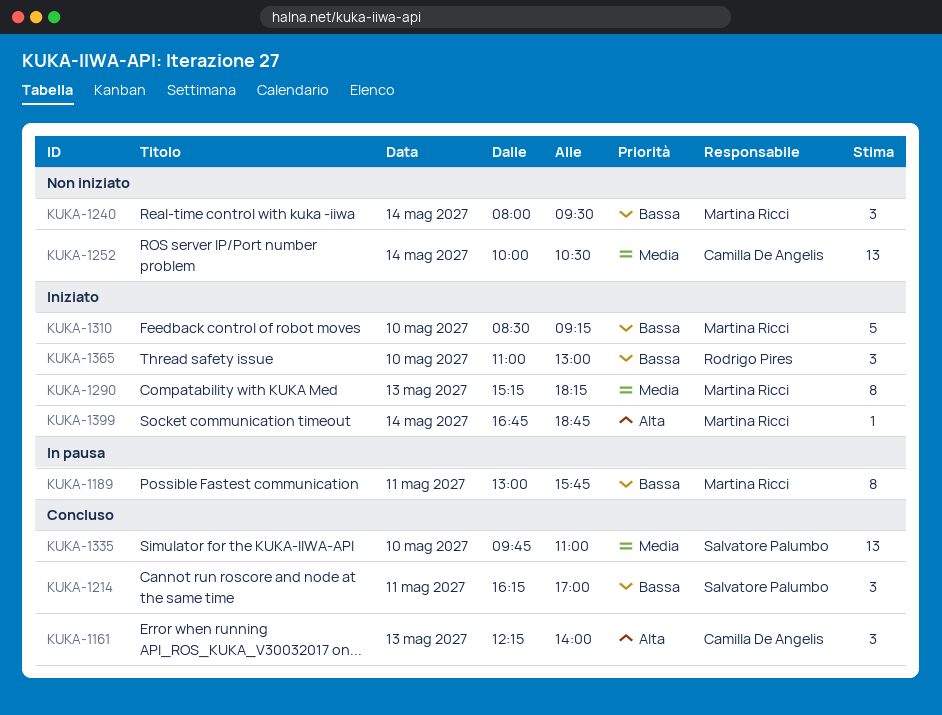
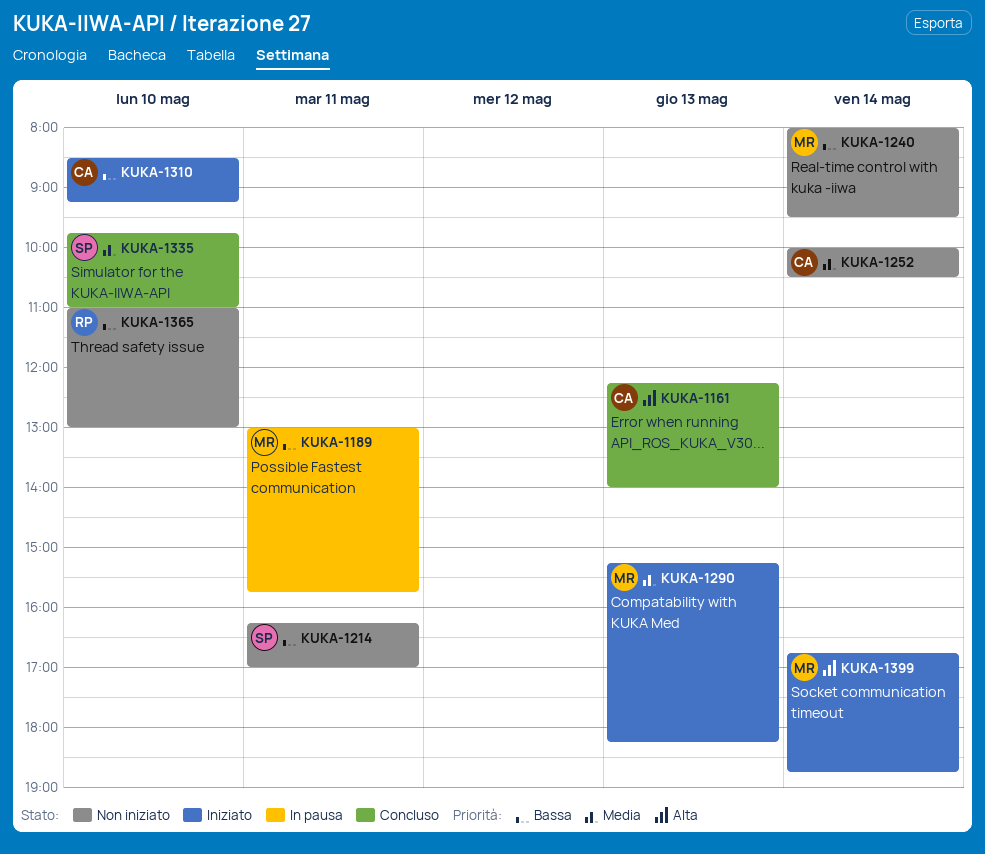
KUKA-1214, status: Concluso -> Non iniziato
KUKA-1310, owner: Martina Ricci -> Camilla De Angelis
KUKA-1365, status: Iniziato -> Non iniziato

